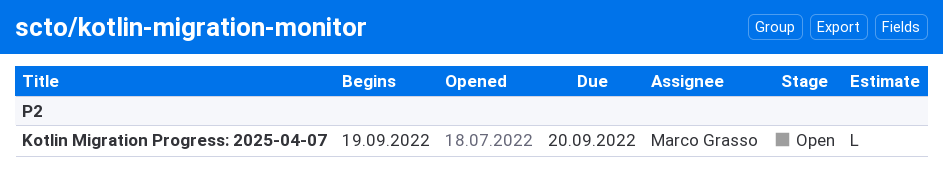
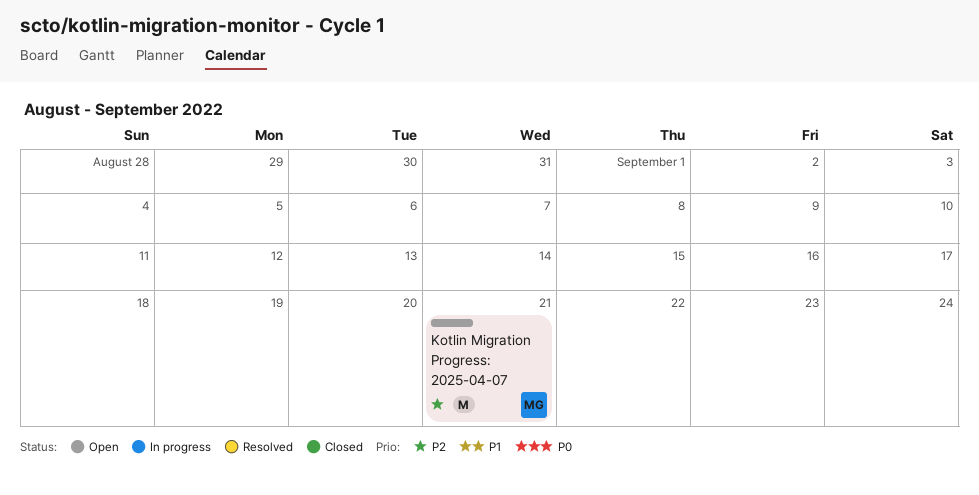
Kotlin Migration Progress: 2025-04-07, estimate: L -> M
Kotlin Migration Progress: 2025-04-07, due: Sep 20 -> Sep 21

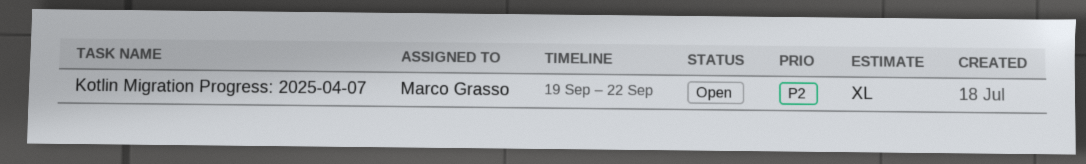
Kotlin Migration Progress: 2025-04-07, estimate: M -> XL
Kotlin Migration Progress: 2025-04-07, due: Sep 21 -> Sep 22

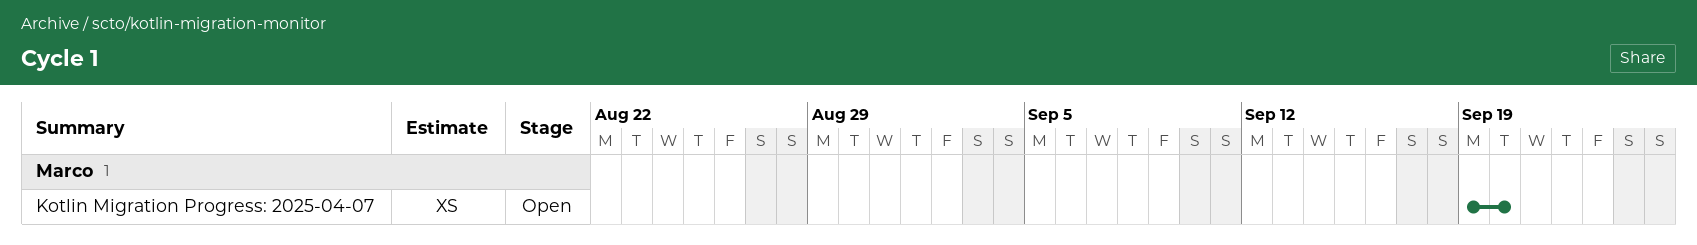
Kotlin Migration Progress: 2025-04-07, estimate: XL -> XS
Kotlin Migration Progress: 2025-04-07, due: Sep 22 -> Sep 20

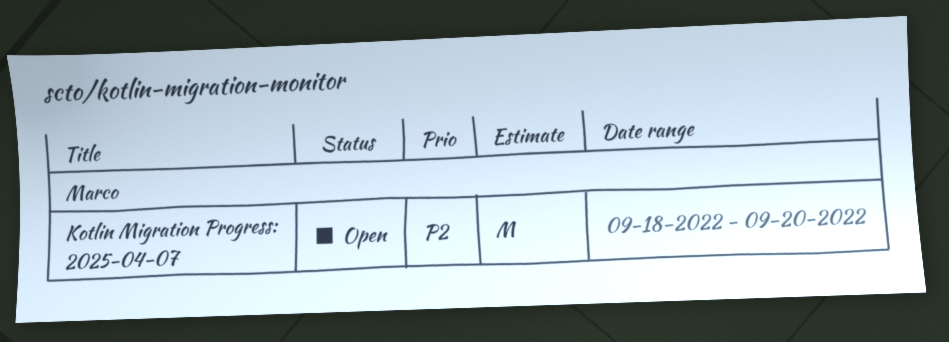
Kotlin Migration Progress: 2025-04-07, estimate: XS -> M
Kotlin Migration Progress: 2025-04-07, start: Sep 19 -> Sep 18

